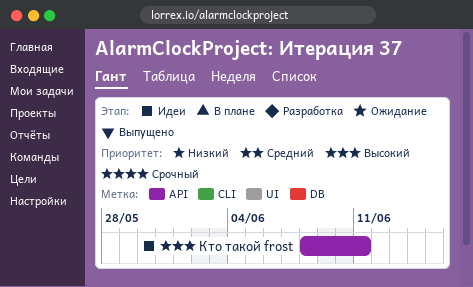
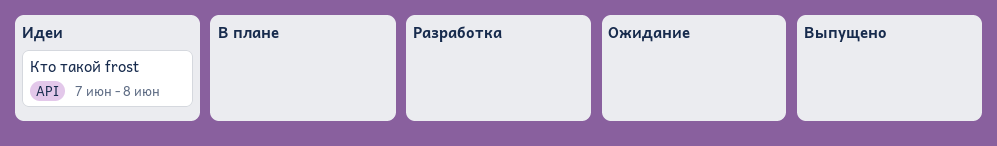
Кто такой frost, start: Jun 8 -> Jun 7
Кто такой frost, due: Jun 11 -> Jun 8

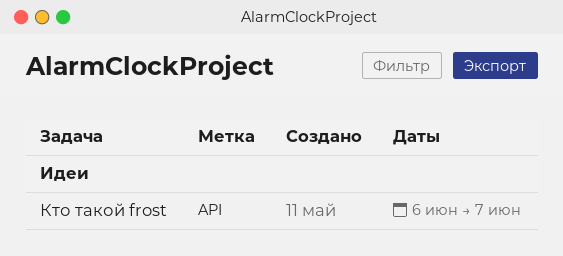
Кто такой frost, start: Jun 7 -> Jun 6
Кто такой frost, due: Jun 8 -> Jun 7

